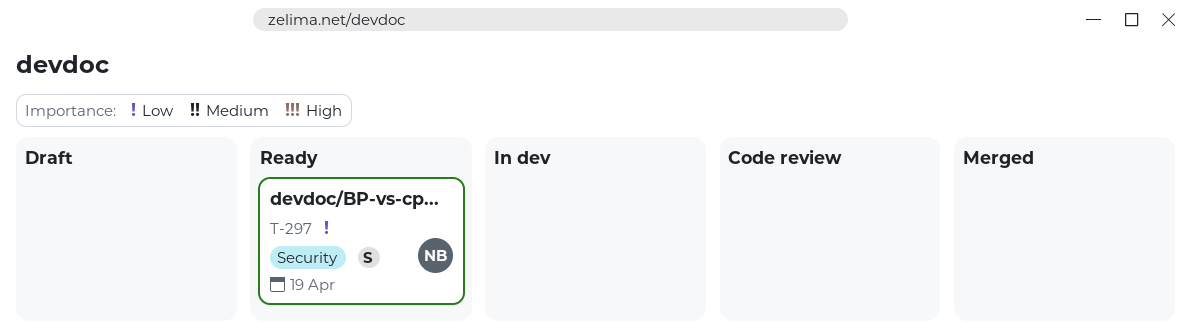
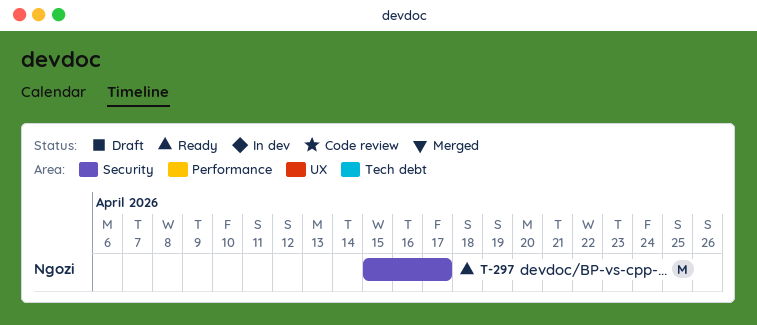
T-297, estimate: S -> M
T-297, due: Apr 19 -> Apr 17

